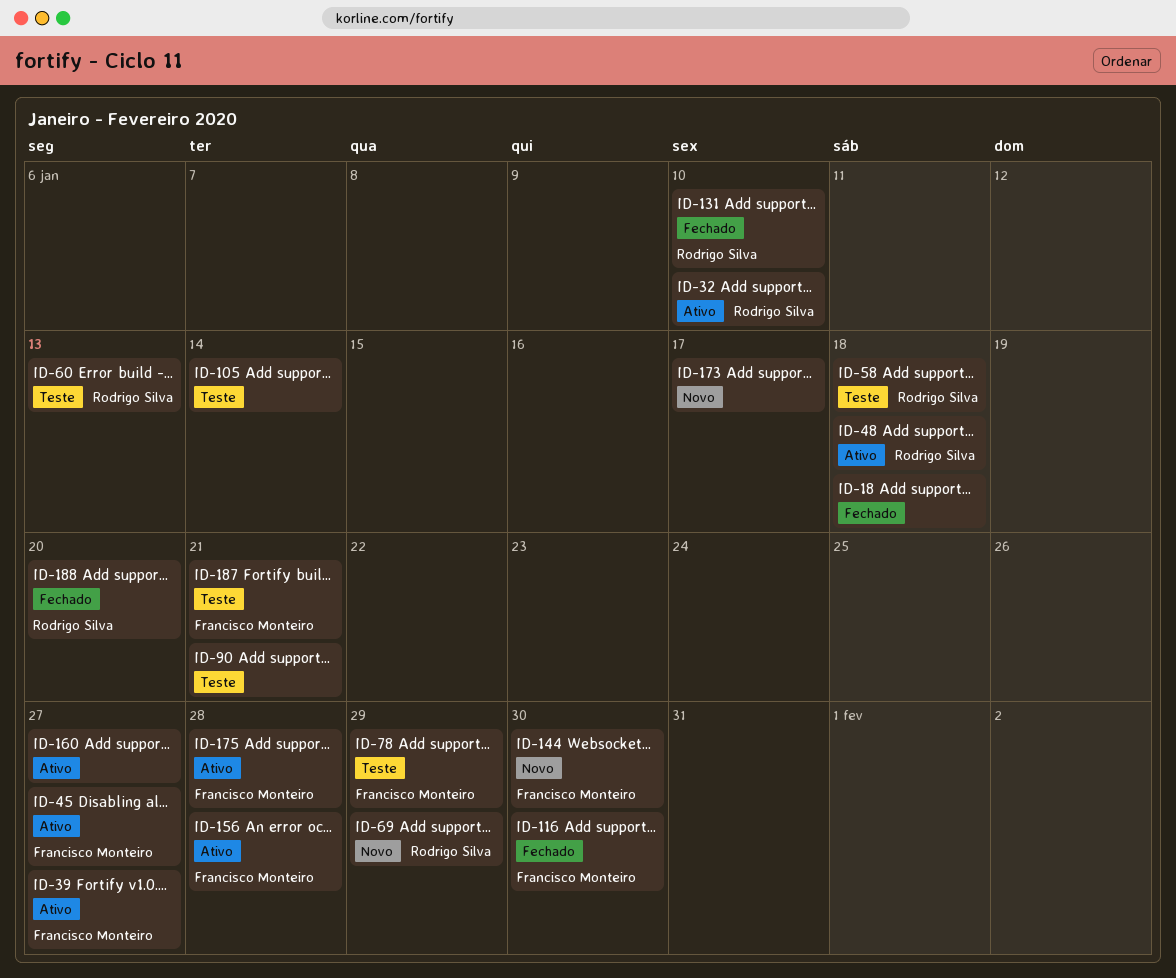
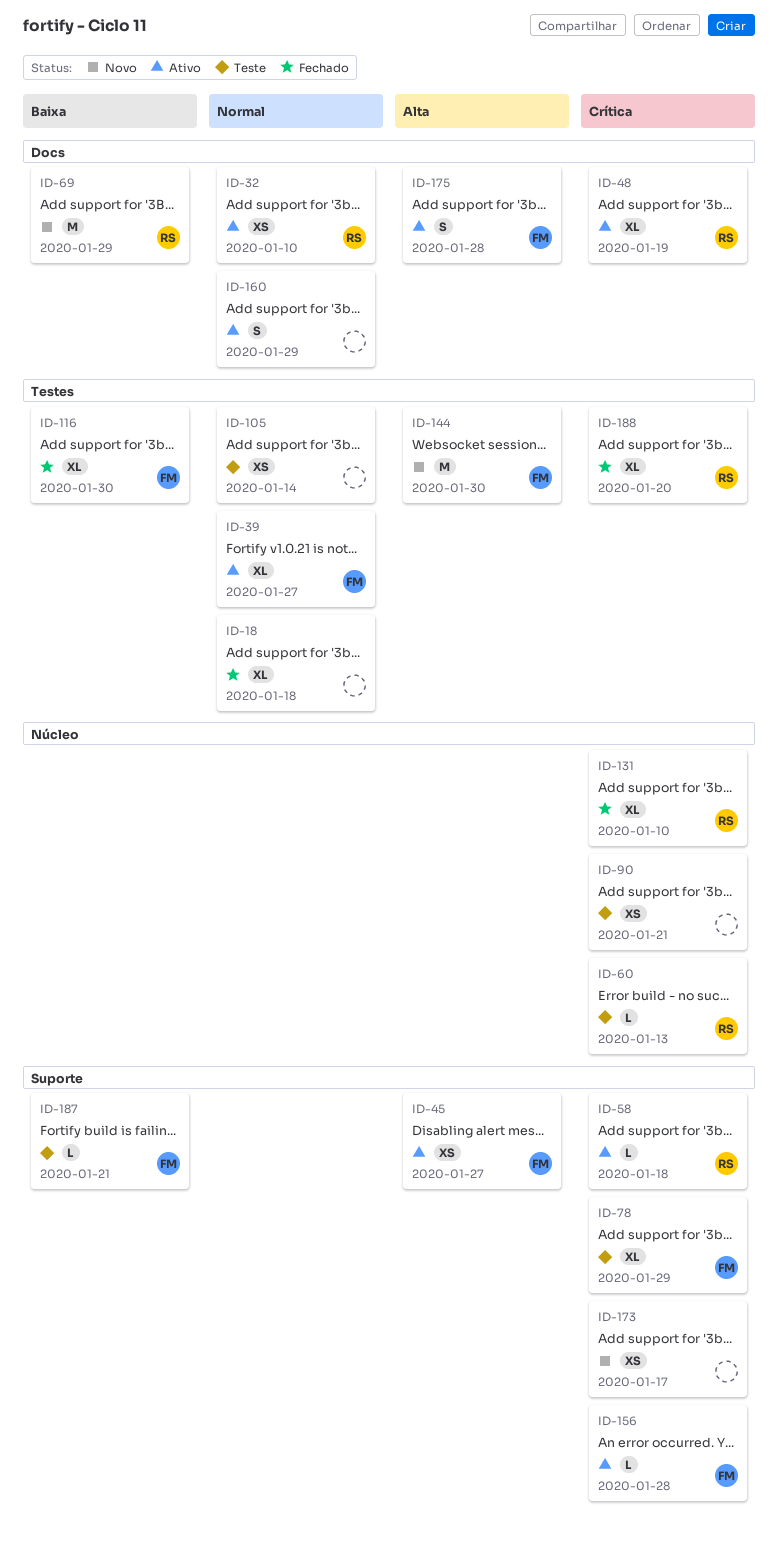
ID-48, due: Jan 18 -> Jan 19
ID-58, status: Teste -> Ativo
ID-160, due: Jan 27 -> Jan 29

